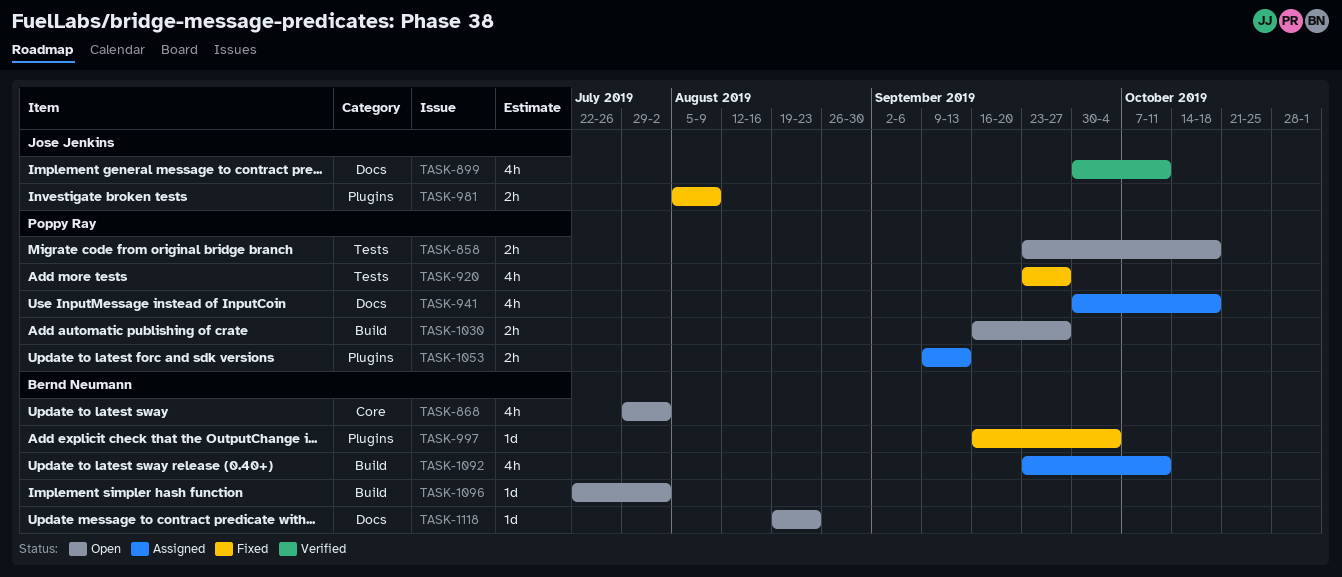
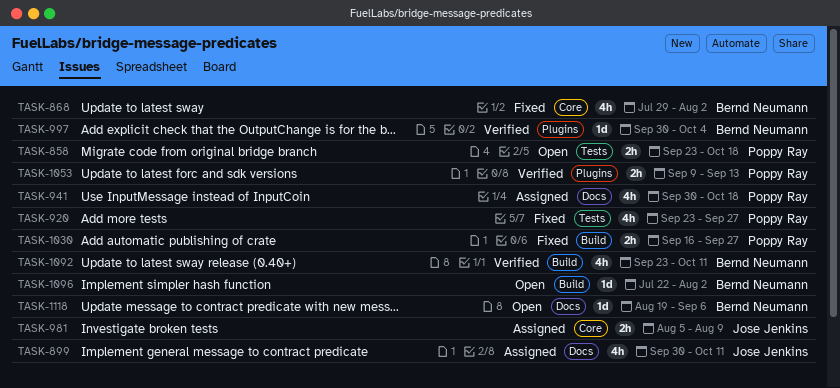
TASK-868, status: Open -> Fixed
TASK-899, status: Verified -> Assigned
TASK-981, status: Fixed -> Assigned
TASK-981, label: Plugins -> Core
TASK-997, status: Fixed -> Verified
TASK-997, start: Sep 16 -> Sep 30
TASK-1030, status: Open -> Fixed
TASK-1053, status: Assigned -> Verified
TASK-1092, status: Assigned -> Verified
TASK-1118, due: Aug 23 -> Sep 6

